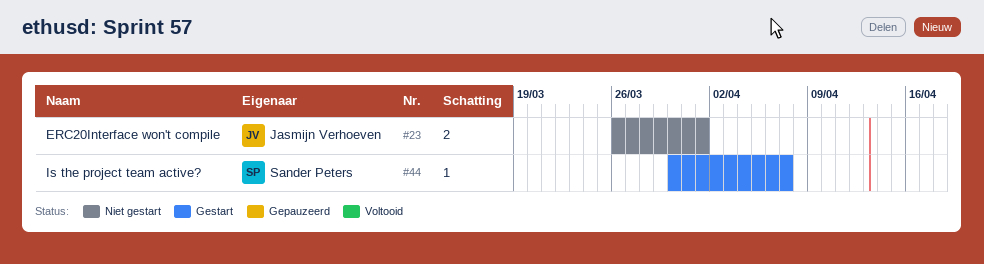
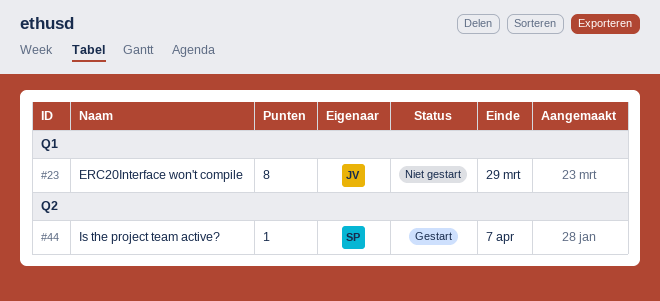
#23, estimate: 2 -> 8
#23, due: Apr 1 -> Mar 29

